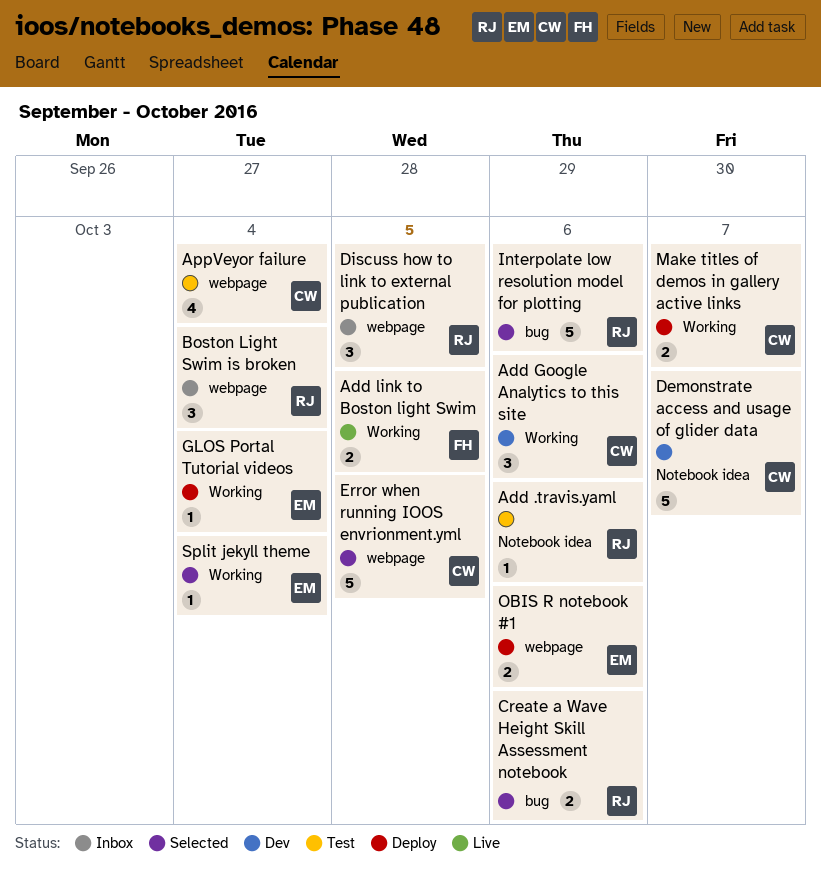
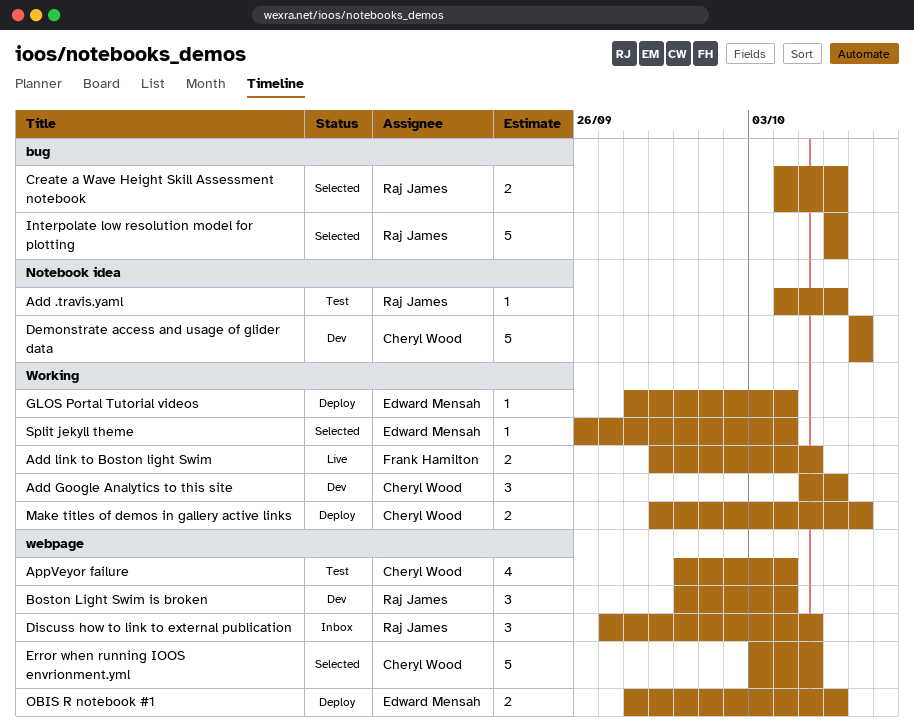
Boston Light Swim is broken, status: Inbox -> Dev

